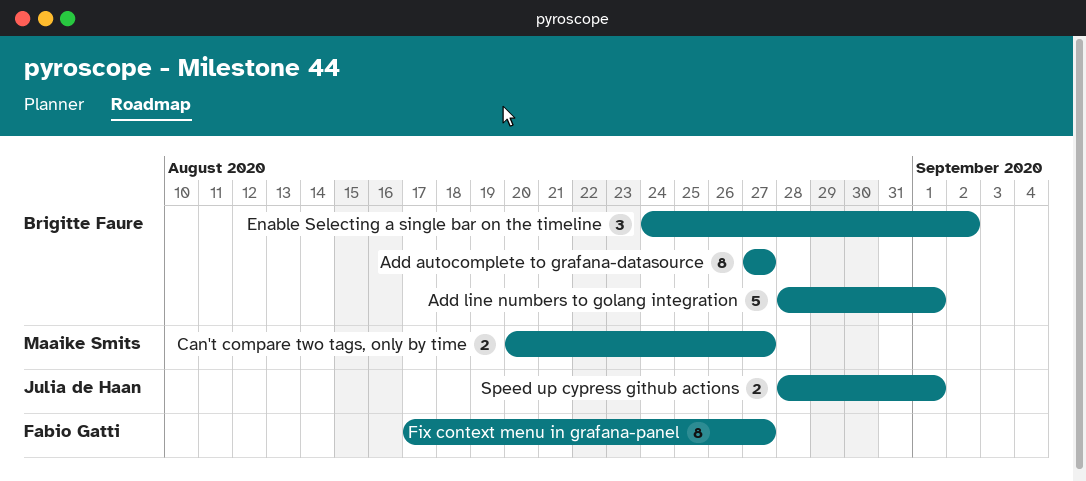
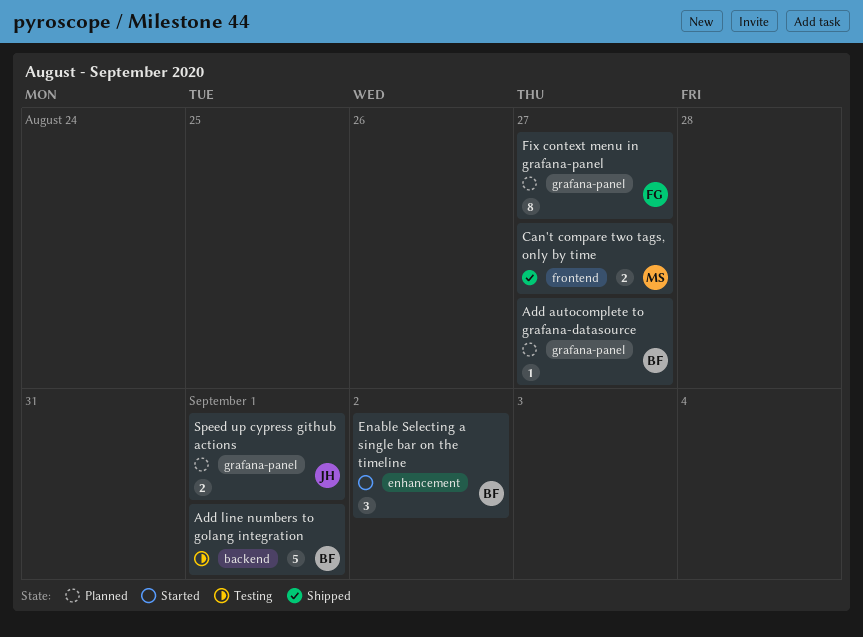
Add autocomplete to grafana-datasource, estimate: 8 -> 1

